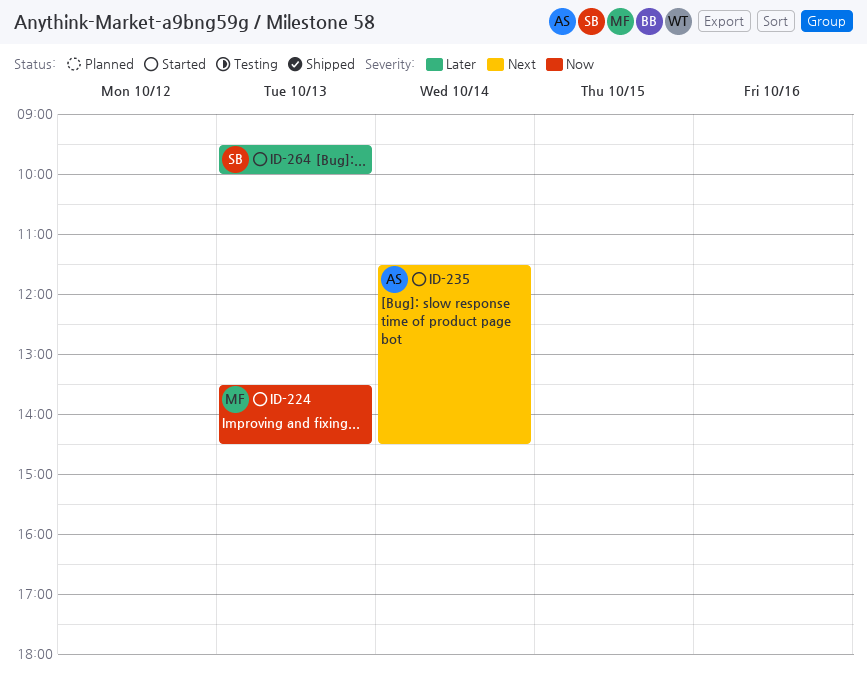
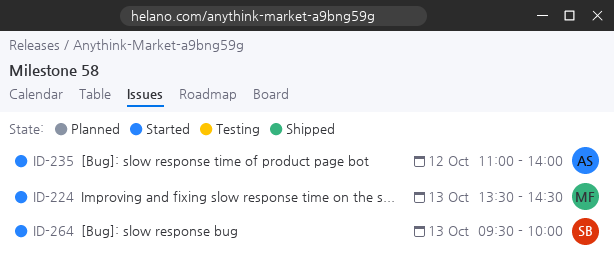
ID-235, day: Oct 14 -> Oct 12
ID-235, begins: 11:30 -> 11:00
ID-235, ends: 14:30 -> 14:00

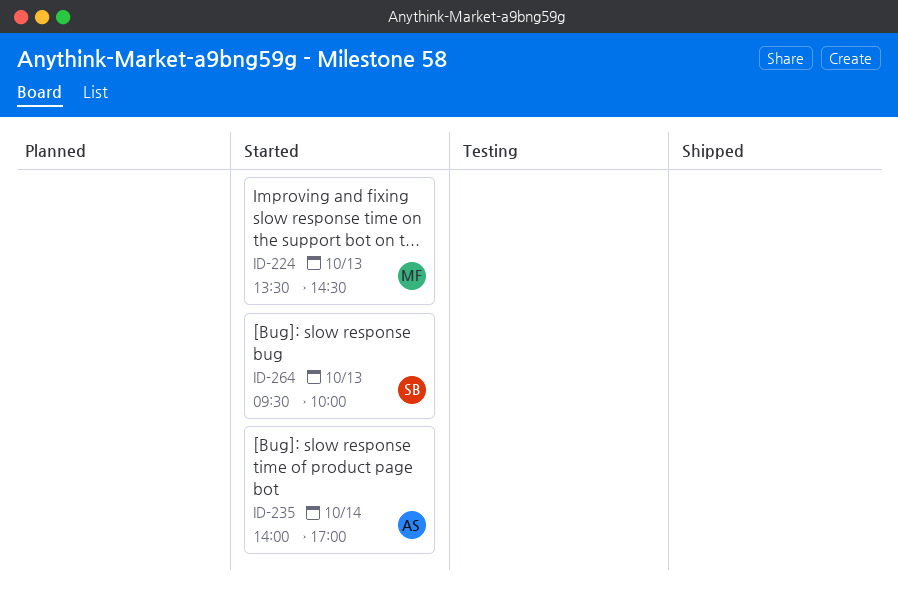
ID-235, day: Oct 12 -> Oct 14
ID-235, begins: 11:00 -> 14:00
ID-235, ends: 14:00 -> 17:00

